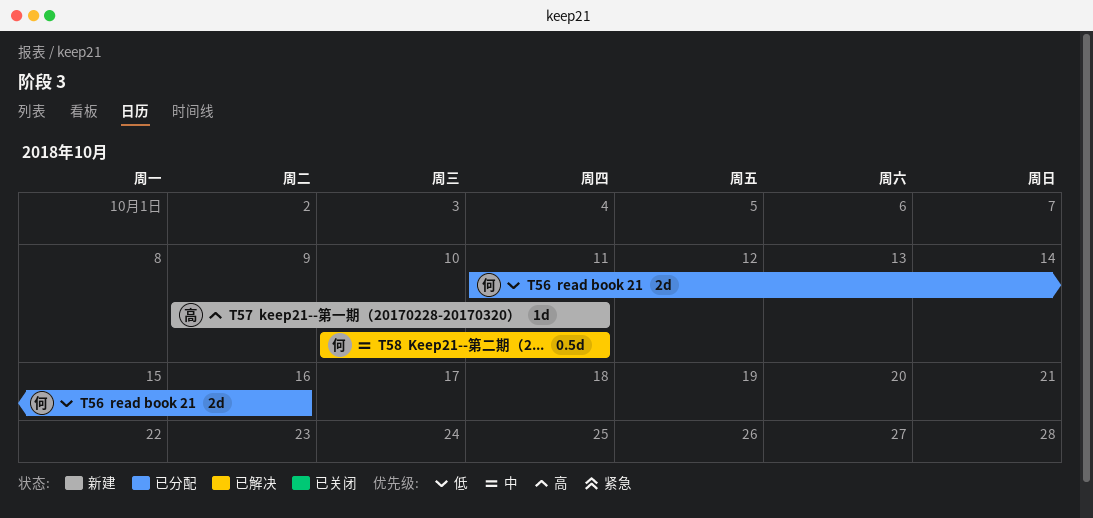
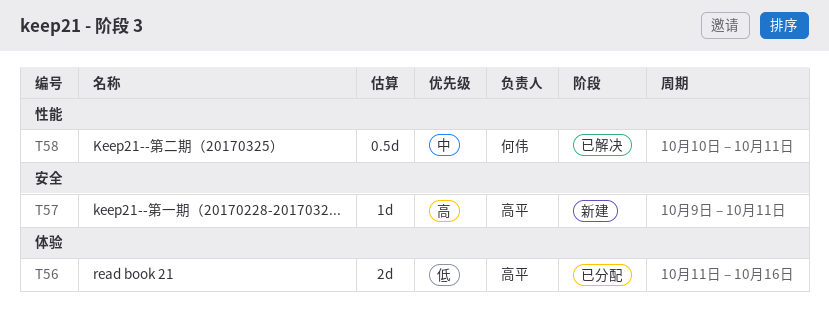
T56, owner: 何伟 -> 高平

